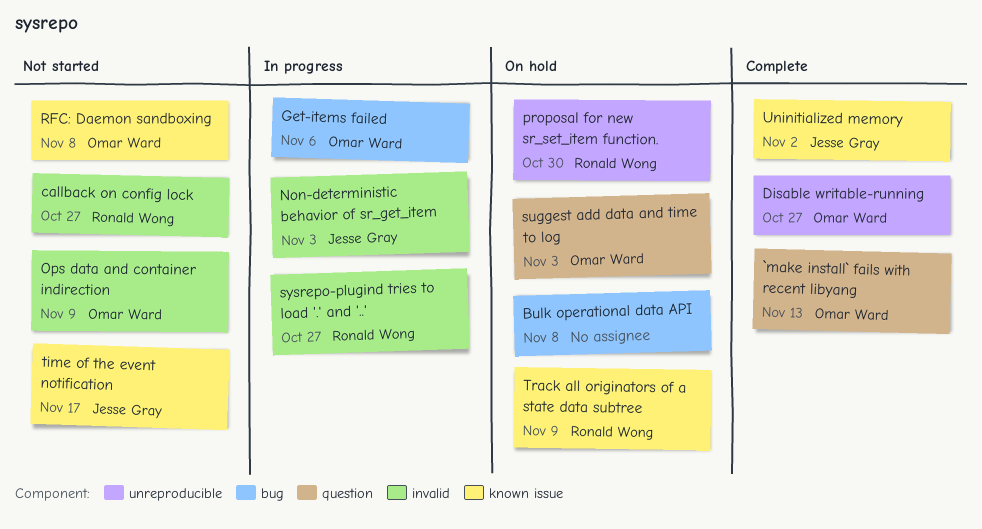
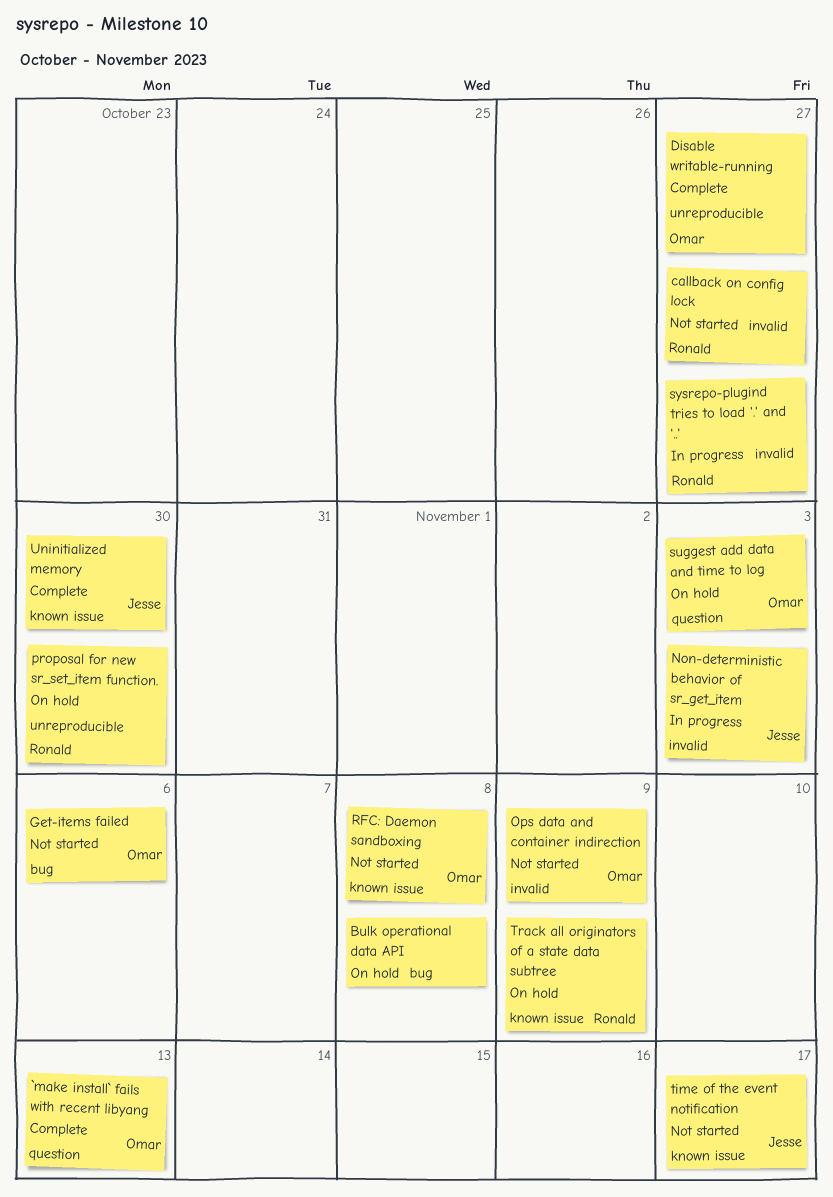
Get-items failed, status: In progress -> Not started
Uninitialized memory, due: Nov 2 -> Oct 30

